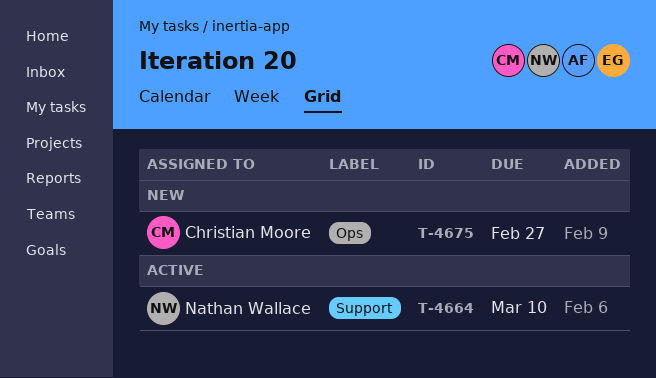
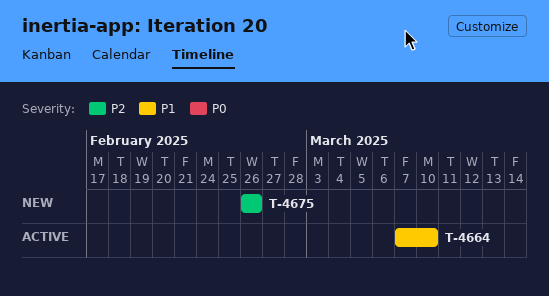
T-4675, due: Feb 27 -> Feb 26

